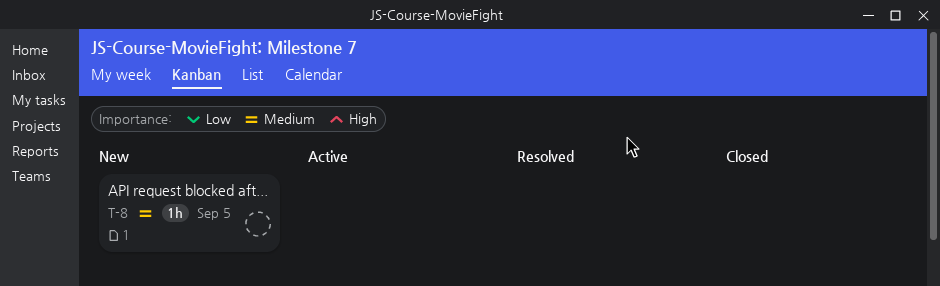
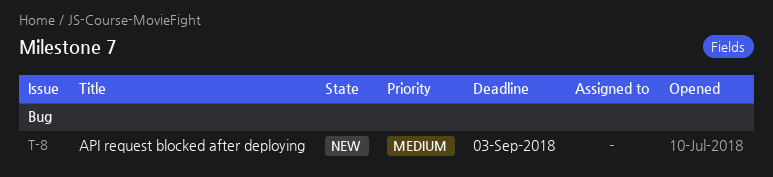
T-8, due: Sep 5 -> Sep 3

